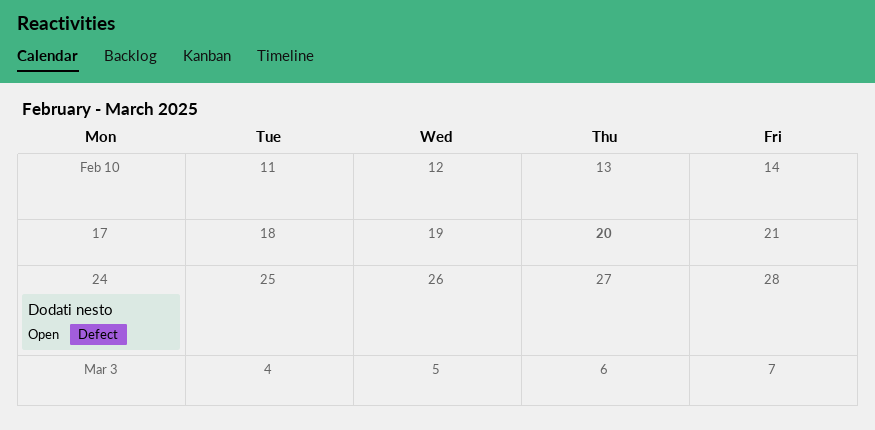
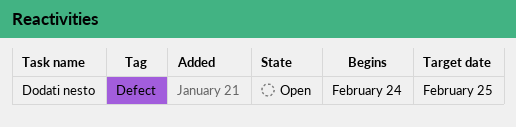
Dodati nesto, due: Feb 24 -> Feb 25

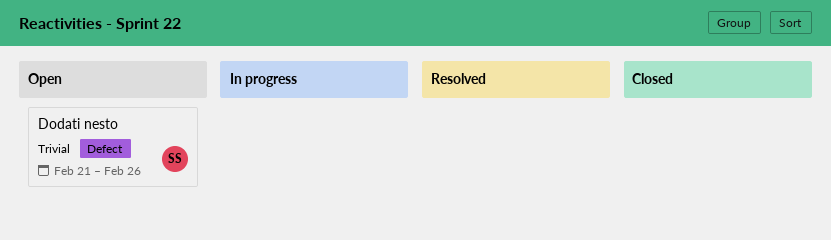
Dodati nesto, start: Feb 24 -> Feb 21
Dodati nesto, due: Feb 25 -> Feb 26

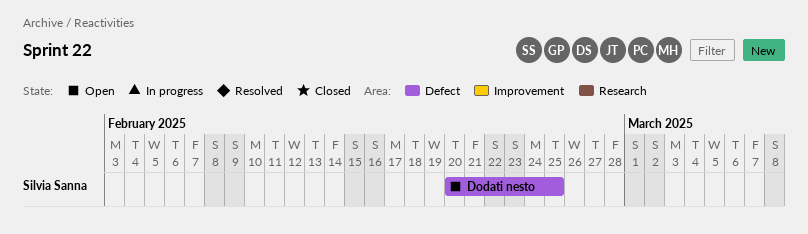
Dodati nesto, start: Feb 21 -> Feb 20
Dodati nesto, due: Feb 26 -> Feb 25

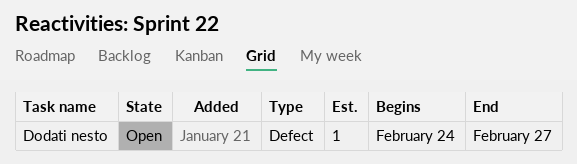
Dodati nesto, start: Feb 20 -> Feb 24
Dodati nesto, due: Feb 25 -> Feb 27

